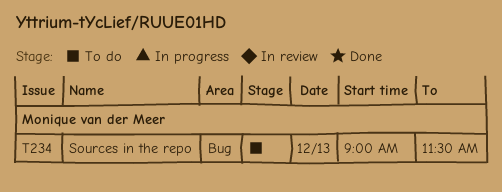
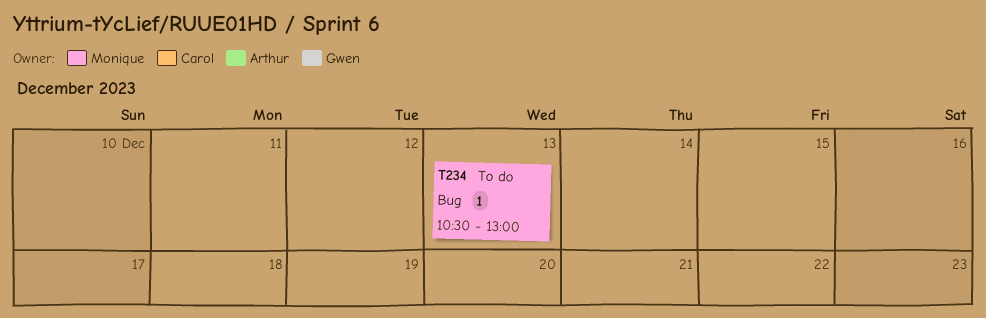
T234, begins: 09:00 -> 10:30
T234, ends: 11:30 -> 13:00

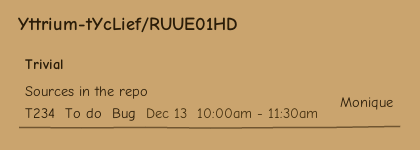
T234, begins: 10:30 -> 10:00
T234, ends: 13:00 -> 11:30

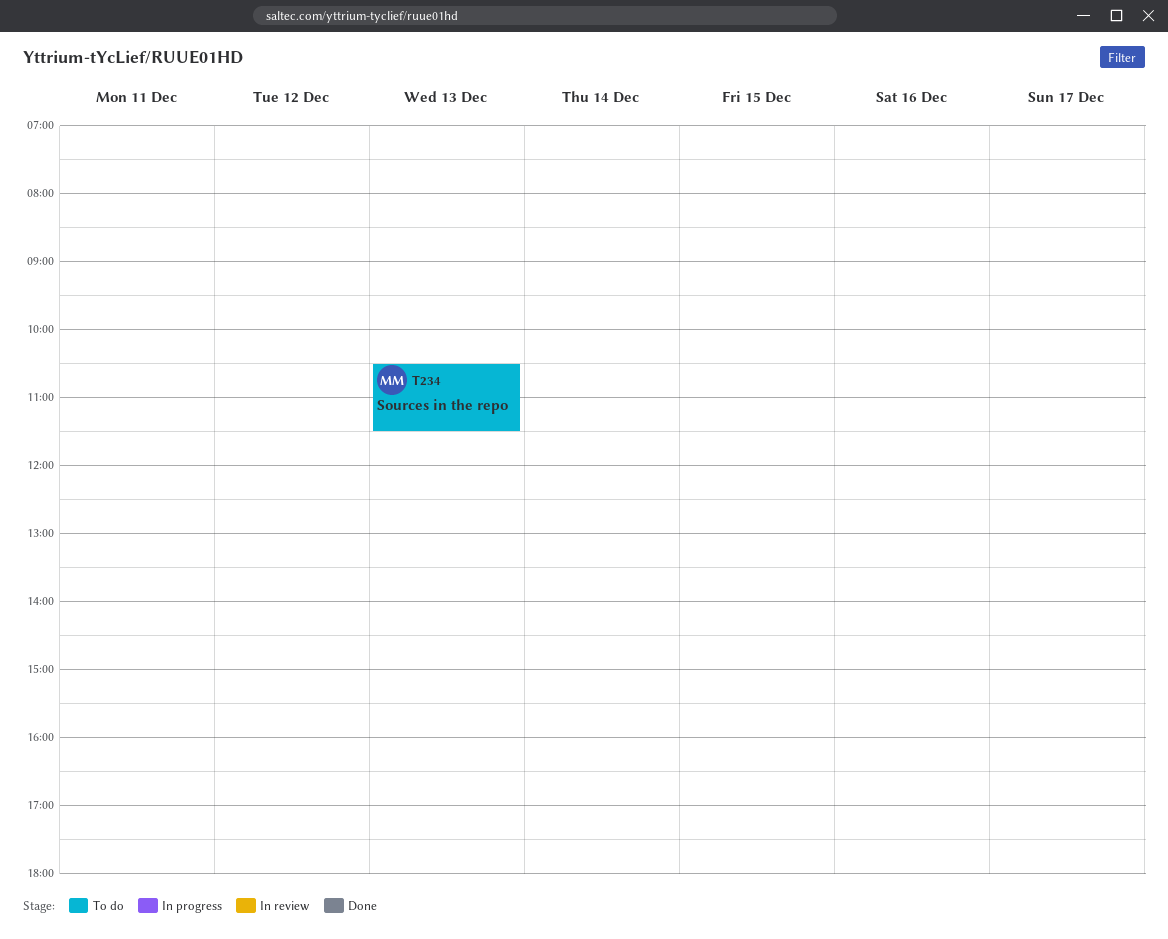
T234, begins: 10:00 -> 10:30

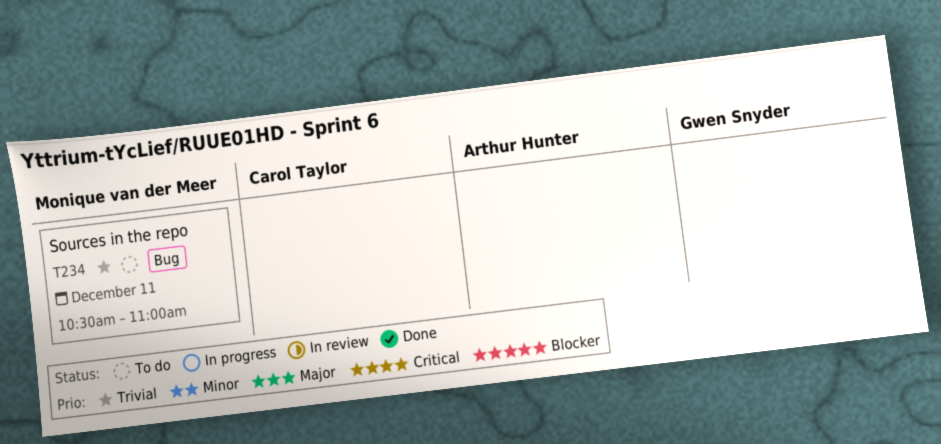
T234, day: Dec 13 -> Dec 11
T234, ends: 11:30 -> 11:00

